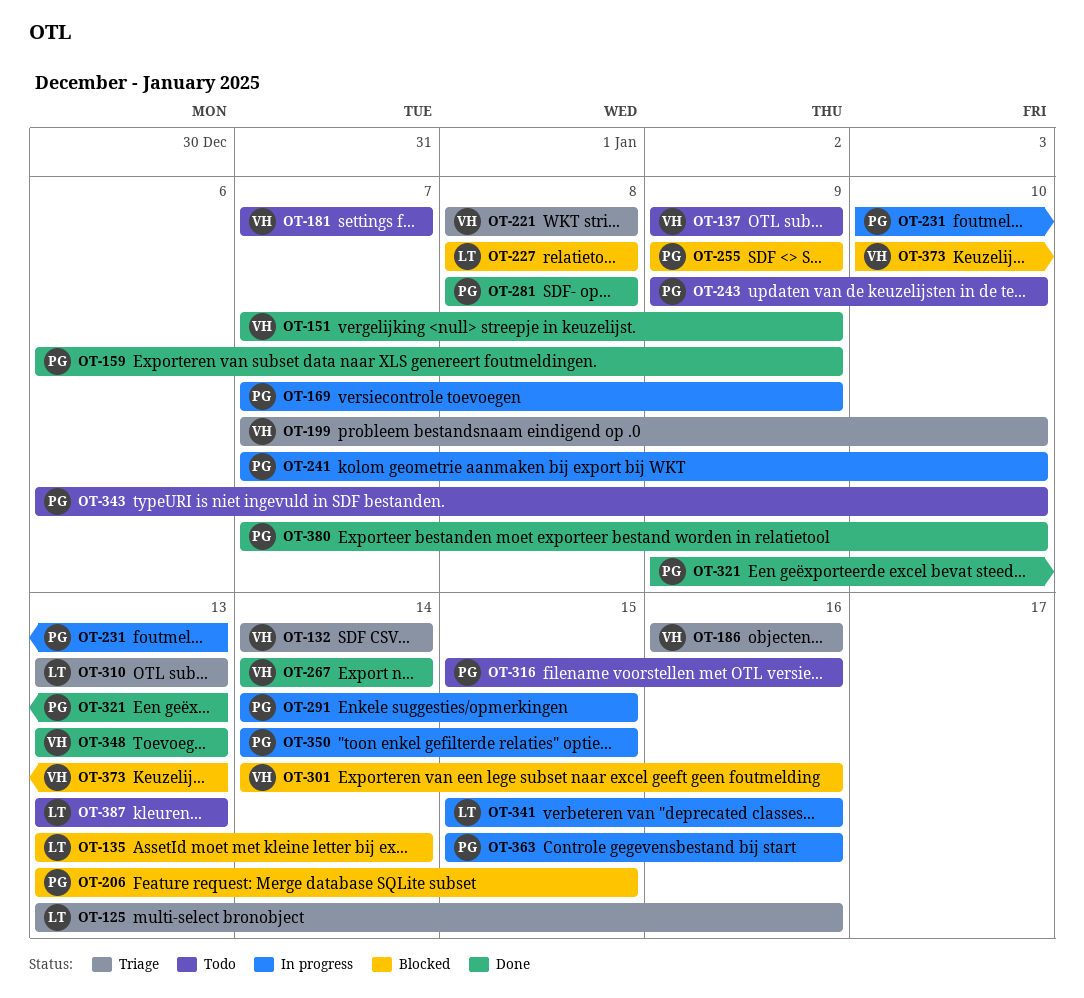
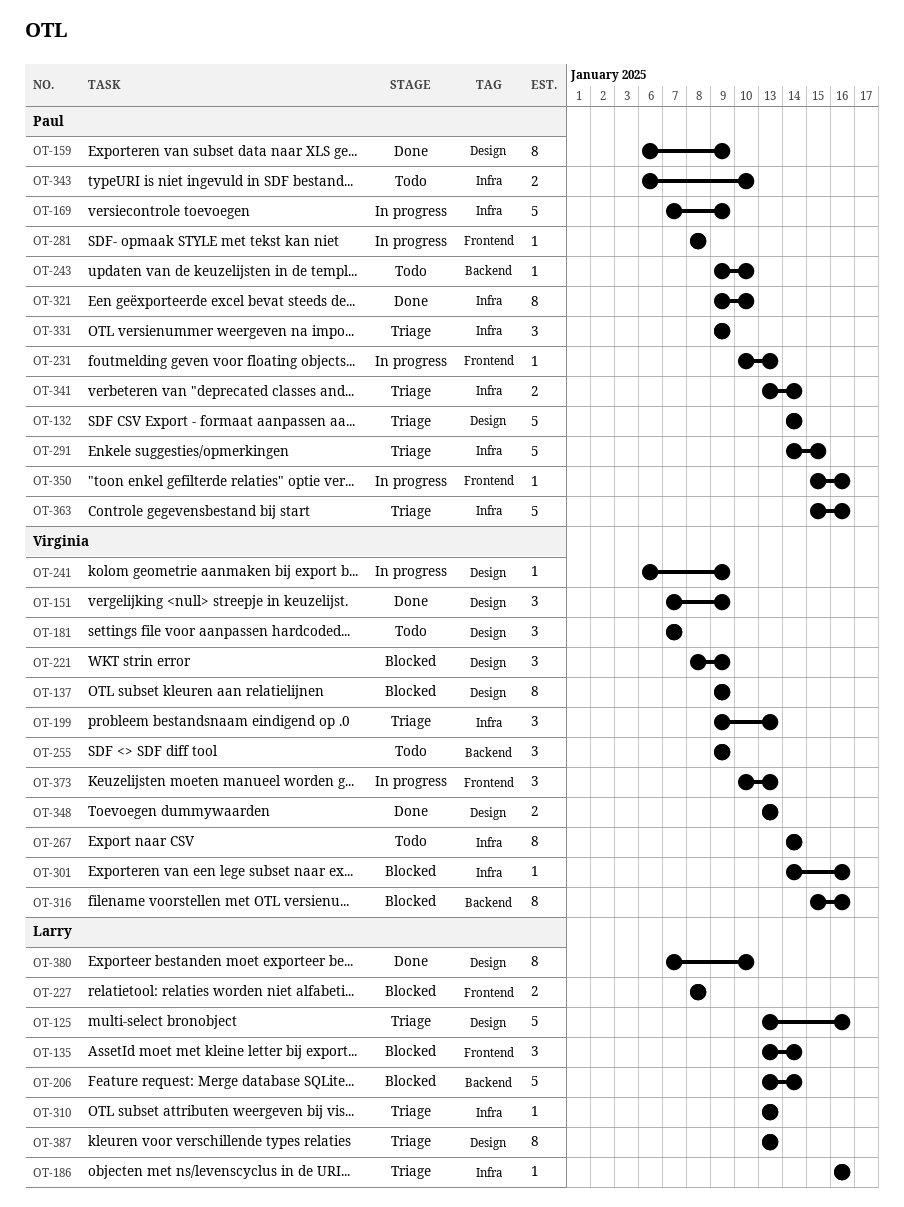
OT-132, owner: Virginia -> Paul
OT-137, status: Todo -> Blocked
OT-186, owner: Virginia -> Larry
OT-199, start: Jan 7 -> Jan 9
OT-199, due: Jan 10 -> Jan 13
OT-206, owner: Paul -> Larry
OT-206, due: Jan 15 -> Jan 14
OT-221, status: Triage -> Blocked
OT-221, due: Jan 8 -> Jan 9
OT-241, owner: Paul -> Virginia
OT-241, start: Jan 7 -> Jan 6
OT-241, due: Jan 10 -> Jan 9
OT-255, status: Blocked -> Todo
OT-255, owner: Paul -> Virginia
OT-267, status: Done -> Todo
OT-281, status: Done -> In progress
OT-291, status: In progress -> Triage
OT-316, status: Todo -> Blocked
OT-316, owner: Paul -> Virginia
OT-321, due: Jan 13 -> Jan 10
OT-331: none -> present
OT-341, status: In progress -> Triage
OT-341, owner: Larry -> Paul
OT-341, start: Jan 15 -> Jan 13
OT-341, due: Jan 16 -> Jan 14
OT-350, start: Jan 14 -> Jan 15
OT-350, due: Jan 15 -> Jan 16
OT-363, status: In progress -> Triage
OT-373, status: Blocked -> In progress
OT-380, owner: Paul -> Larry
OT-387, status: Todo -> Triage

